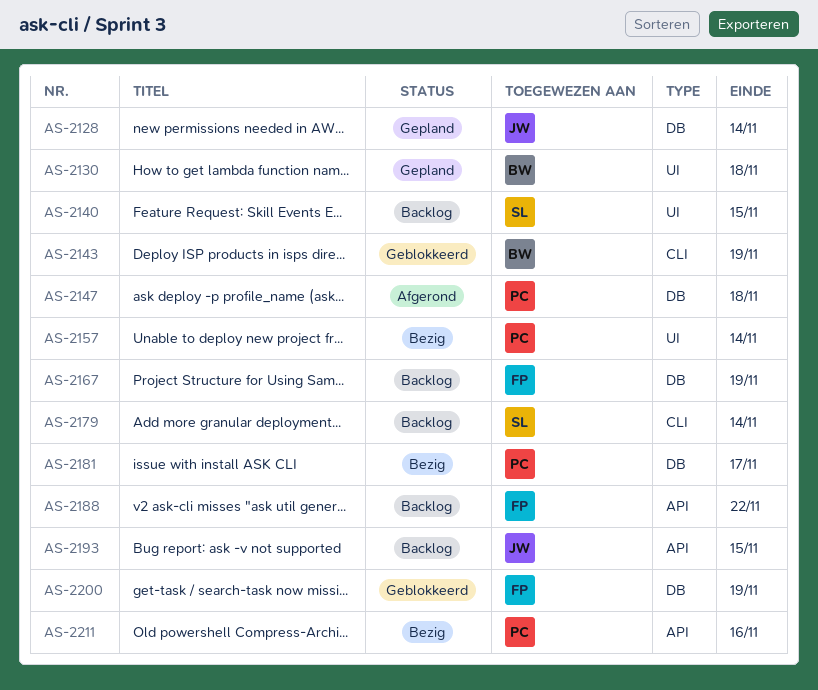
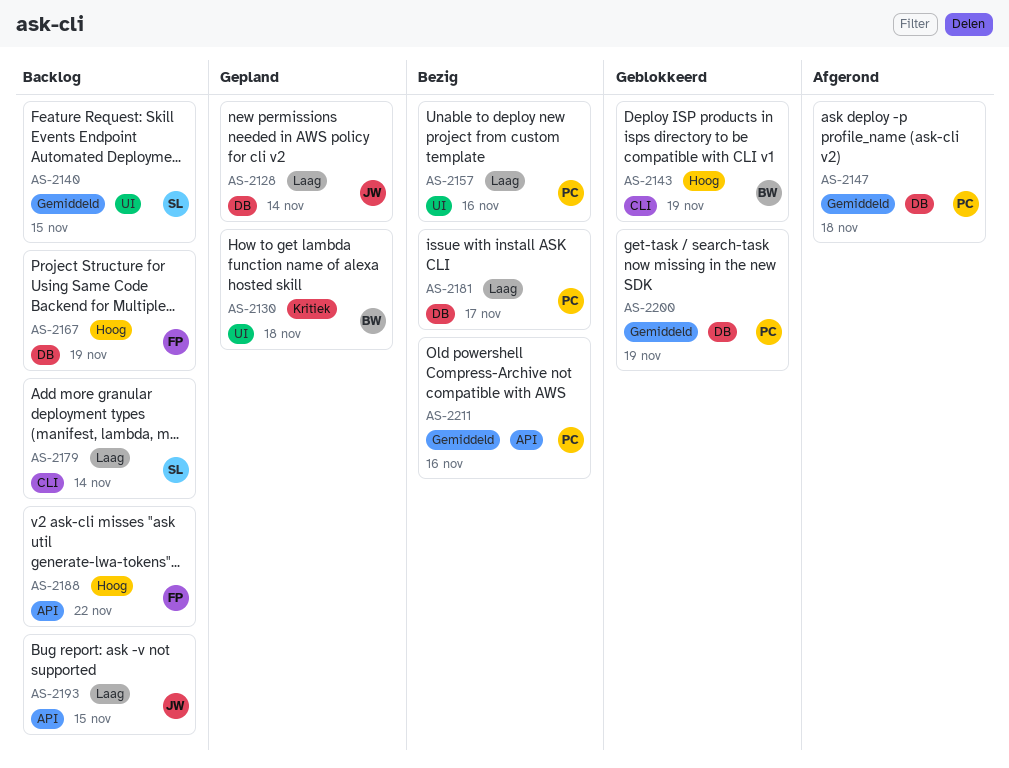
AS-2157, due: Nov 14 -> Nov 16
AS-2200, owner: FP -> PC

